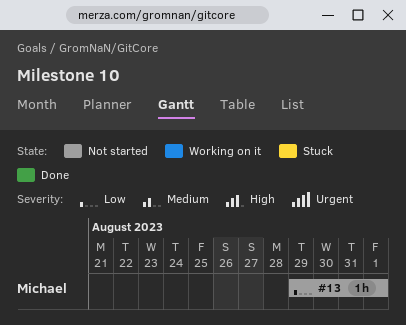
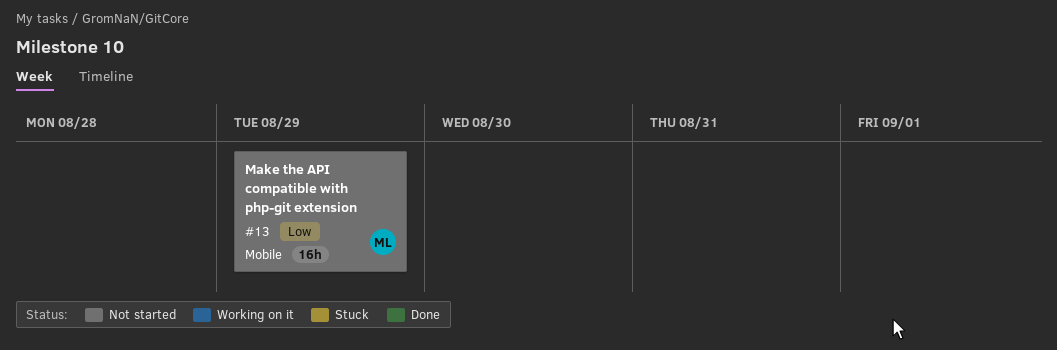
#13, estimate: 1h -> 16h
#13, due: Sep 1 -> Aug 29

